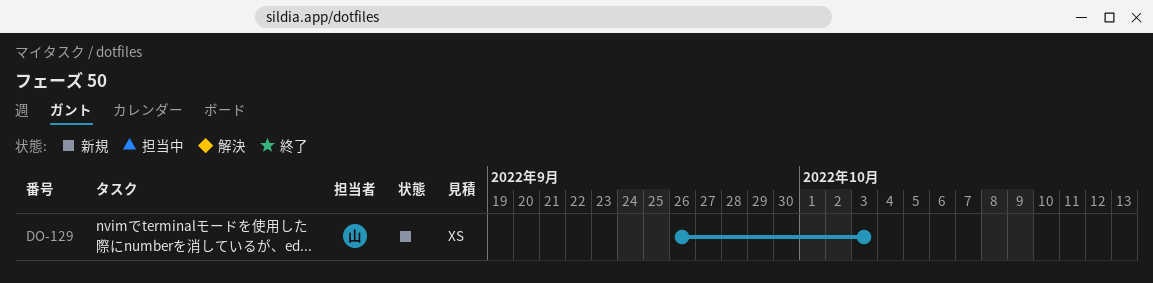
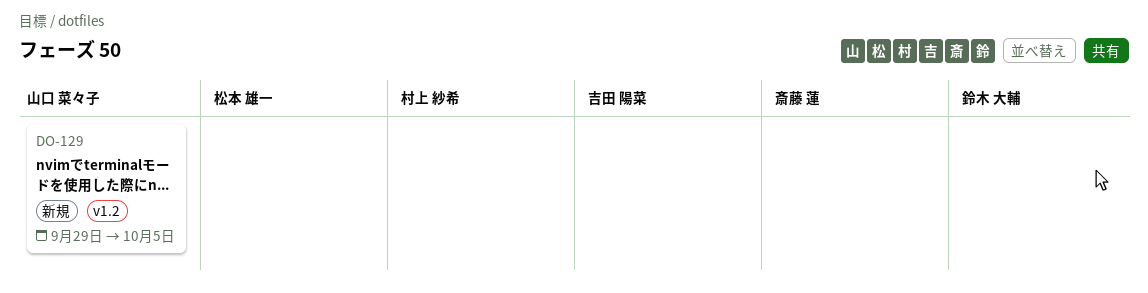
DO-129, start: Sep 26 -> Sep 29
DO-129, due: Oct 3 -> Oct 5

